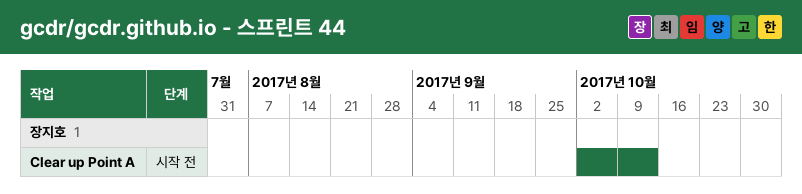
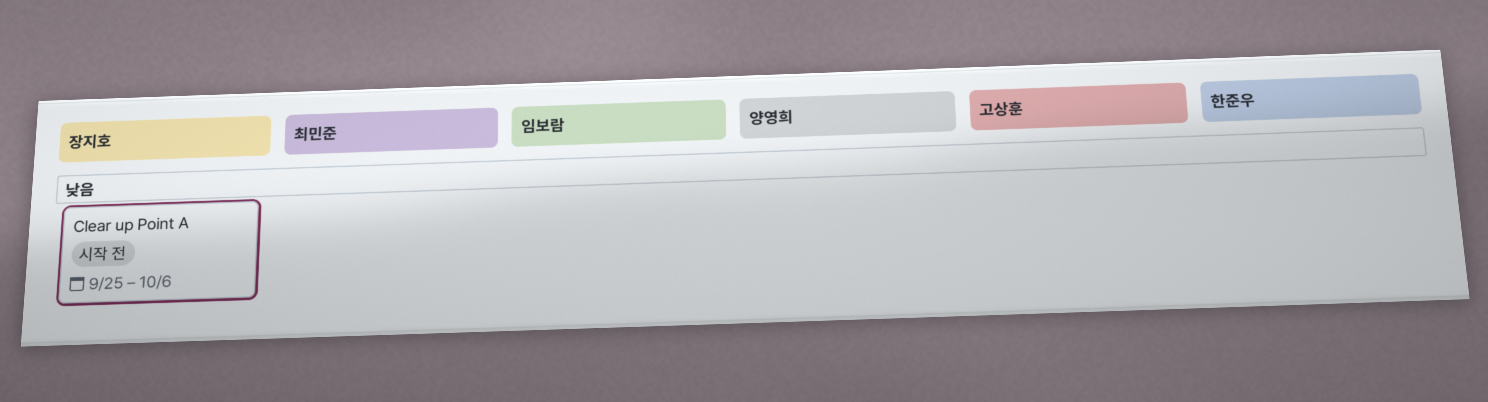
Clear up Point A, start: Oct 2 -> Sep 25
Clear up Point A, due: Oct 13 -> Oct 6

